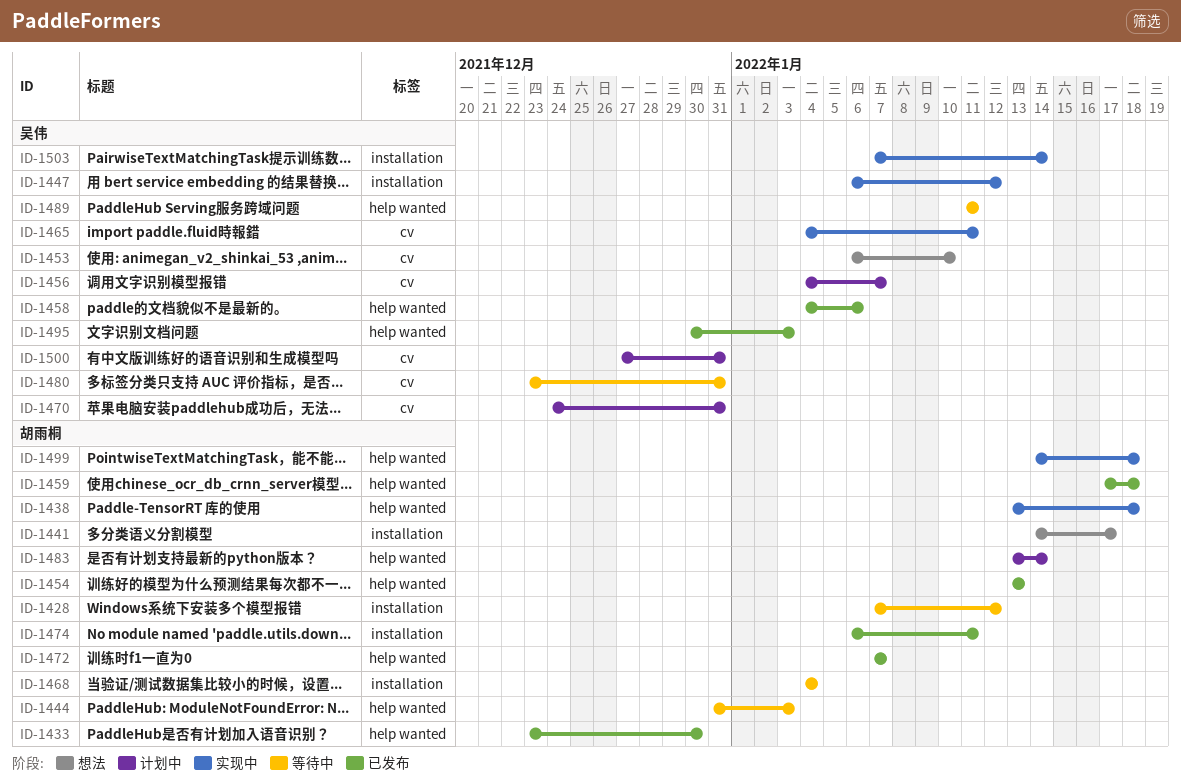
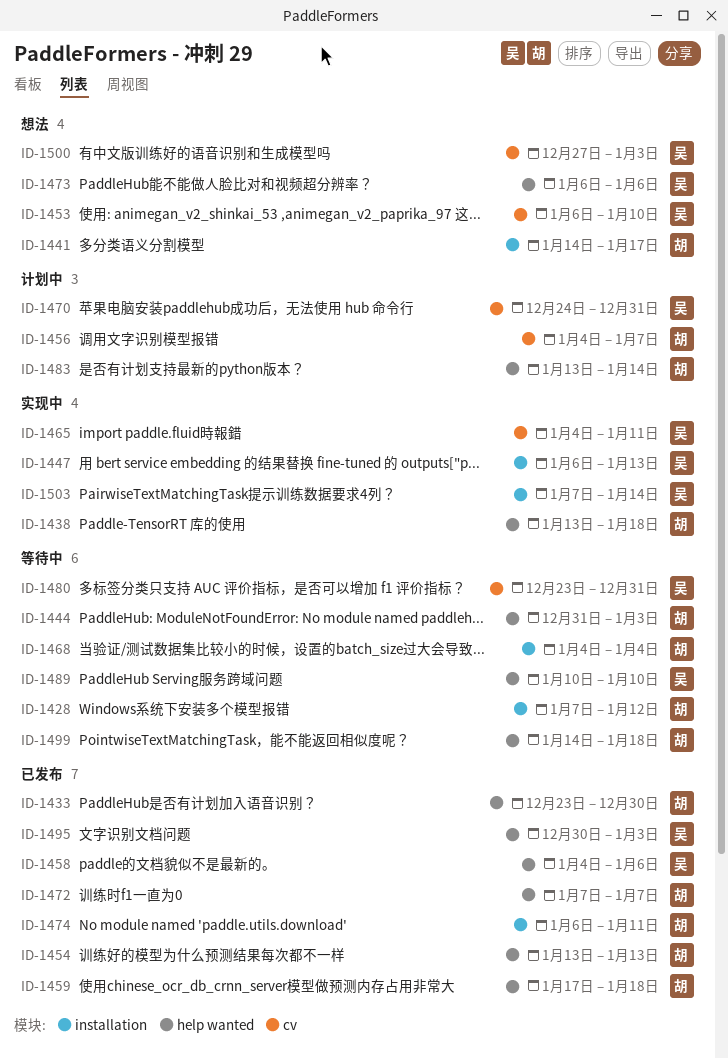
ID-1447, due: Jan 12 -> Jan 13
ID-1456, owner: 吴伟 -> 胡雨桐
ID-1473: none -> present
ID-1489, start: Jan 11 -> Jan 10
ID-1489, due: Jan 11 -> Jan 10
ID-1499, status: 实现中 -> 等待中
ID-1500, status: 计划中 -> 想法
ID-1500, due: Dec 31 -> Jan 3

